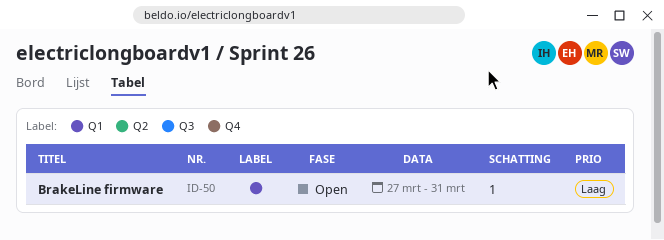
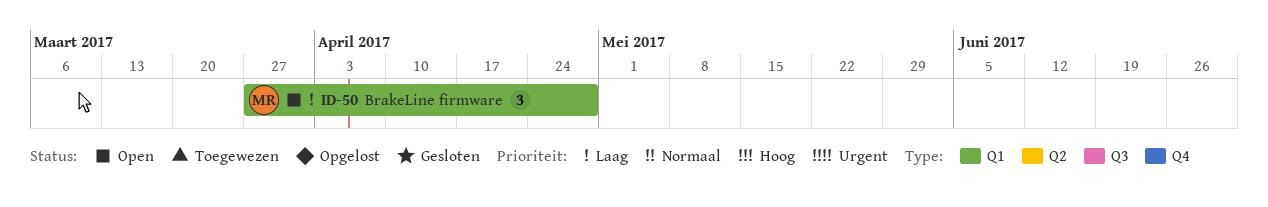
ID-50, estimate: 1 -> 3
ID-50, due: Mar 31 -> Apr 28

